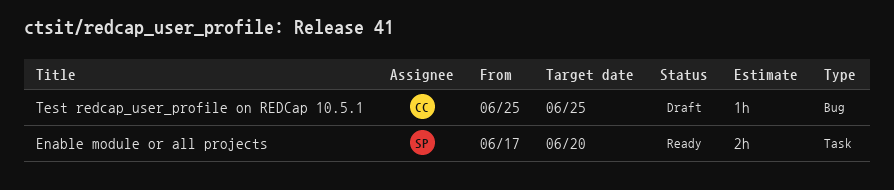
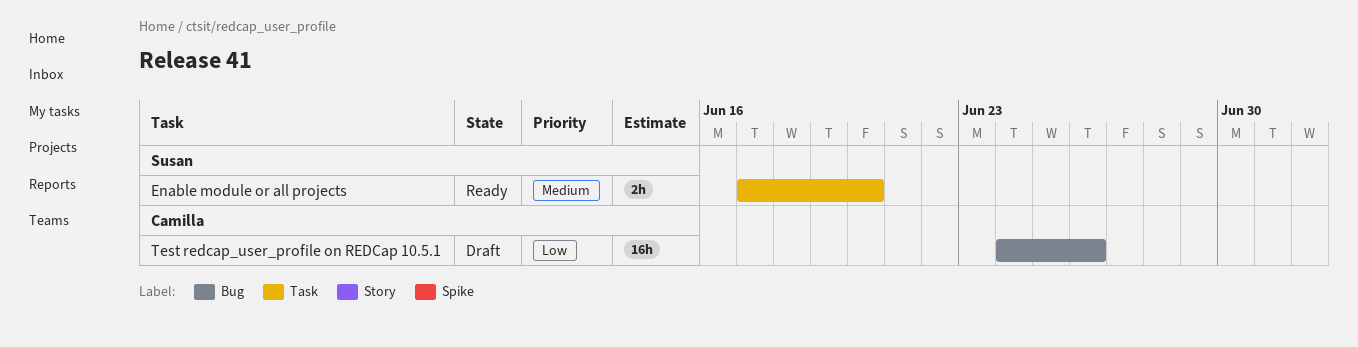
Test redcap_user_profile on REDCap 10.5.1, estimate: 1h -> 16h
Test redcap_user_profile on REDCap 10.5.1, start: Jun 25 -> Jun 24
Test redcap_user_profile on REDCap 10.5.1, due: Jun 25 -> Jun 26

